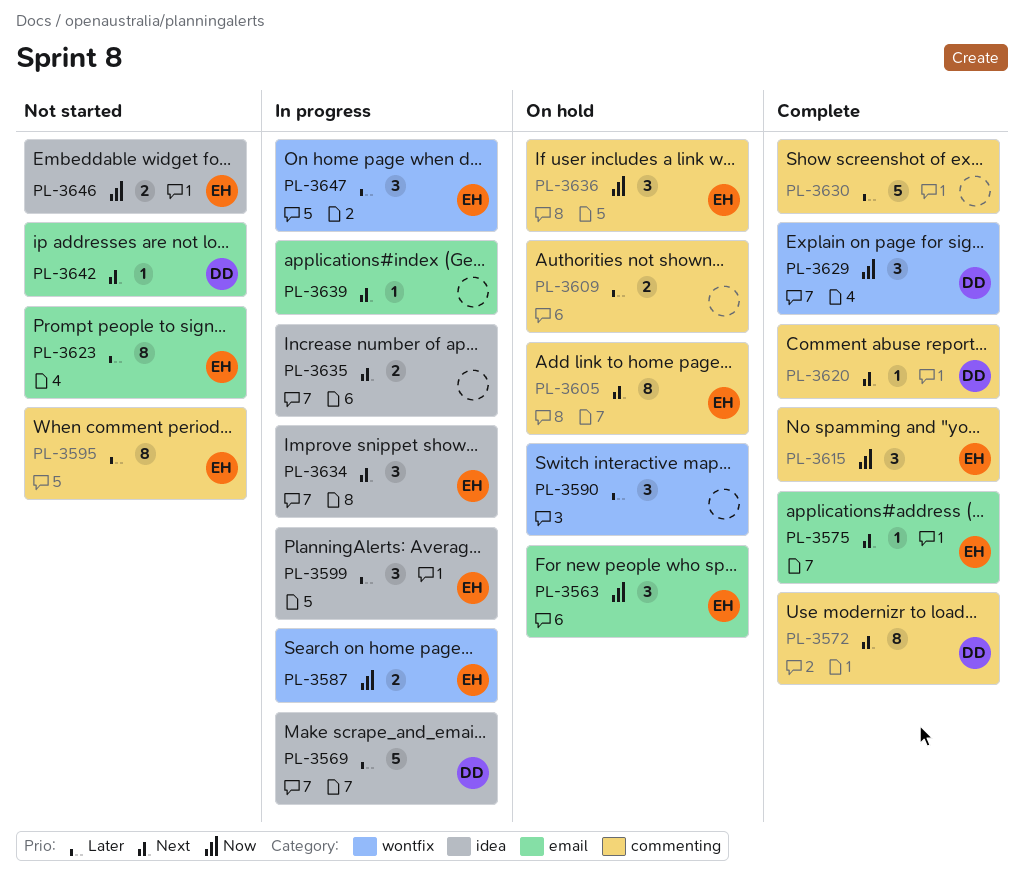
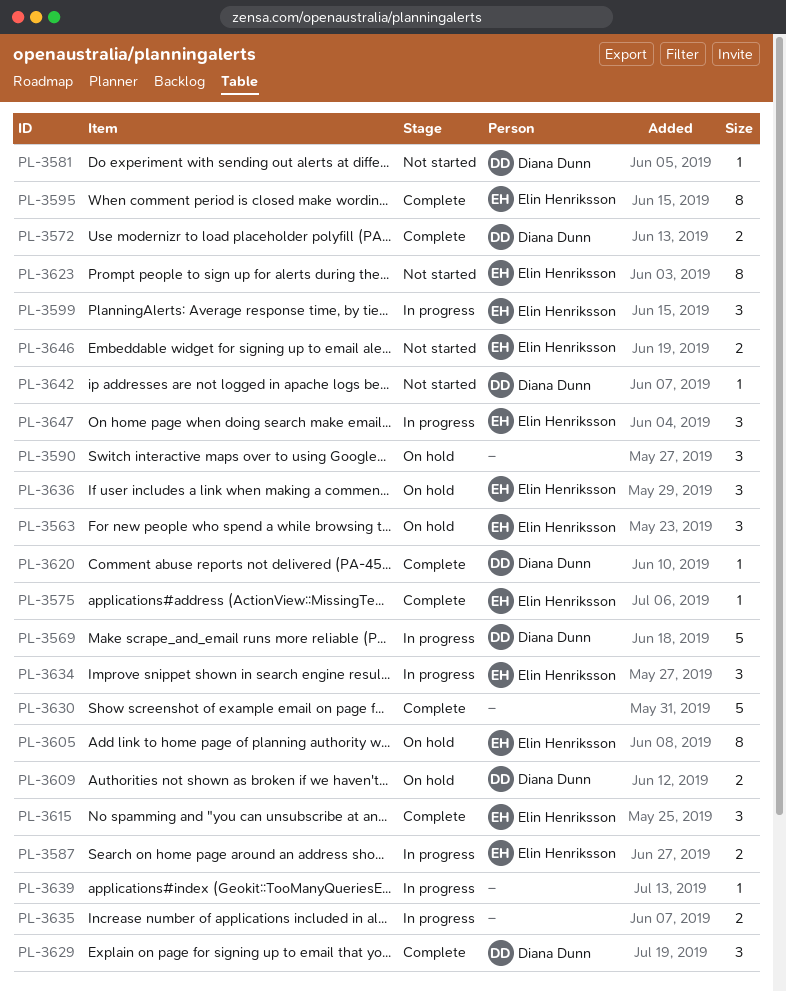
PL-3572, estimate: 8 -> 2
PL-3581: none -> present
PL-3595, status: Not started -> Complete
PL-3609, owner: none -> Diana Dunn

